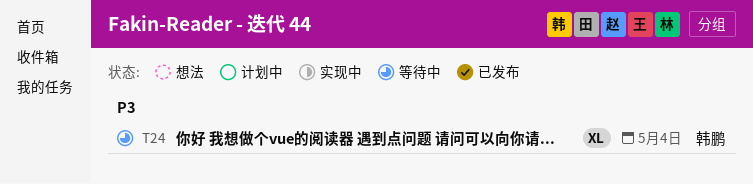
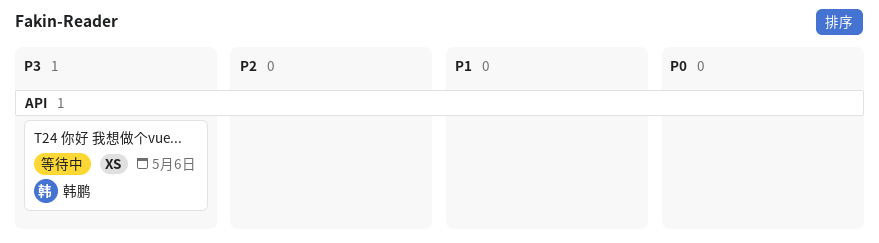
T24, estimate: XL -> XS
T24, due: May 4 -> May 6

